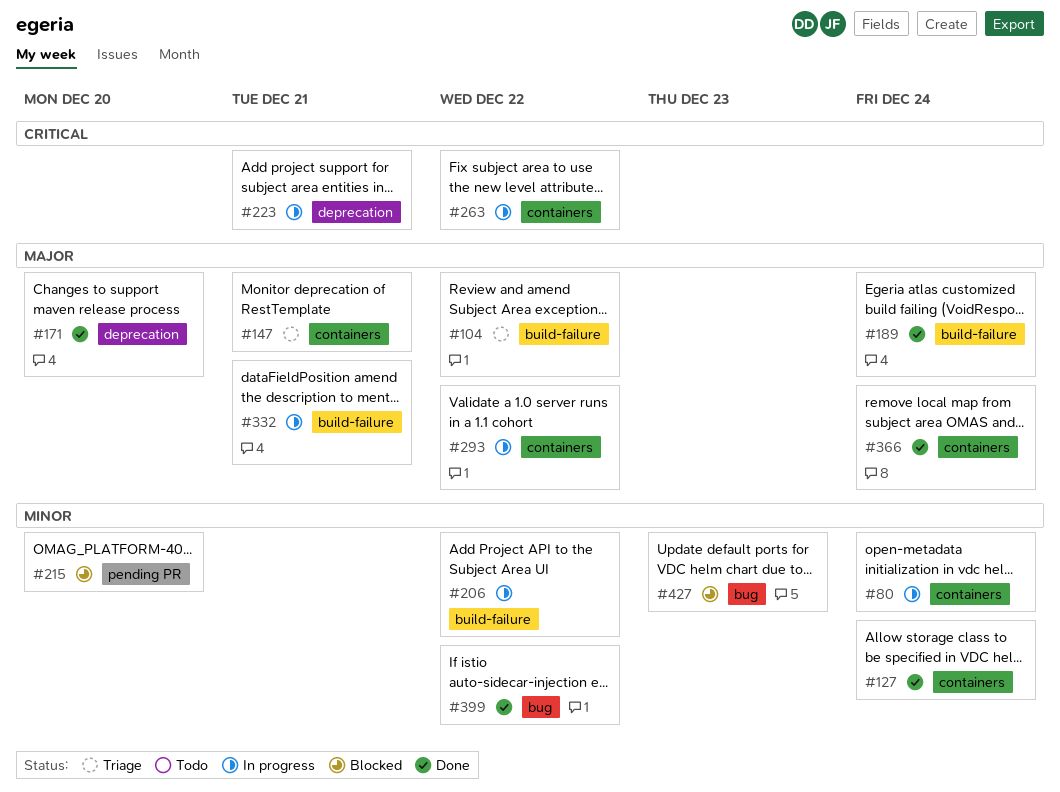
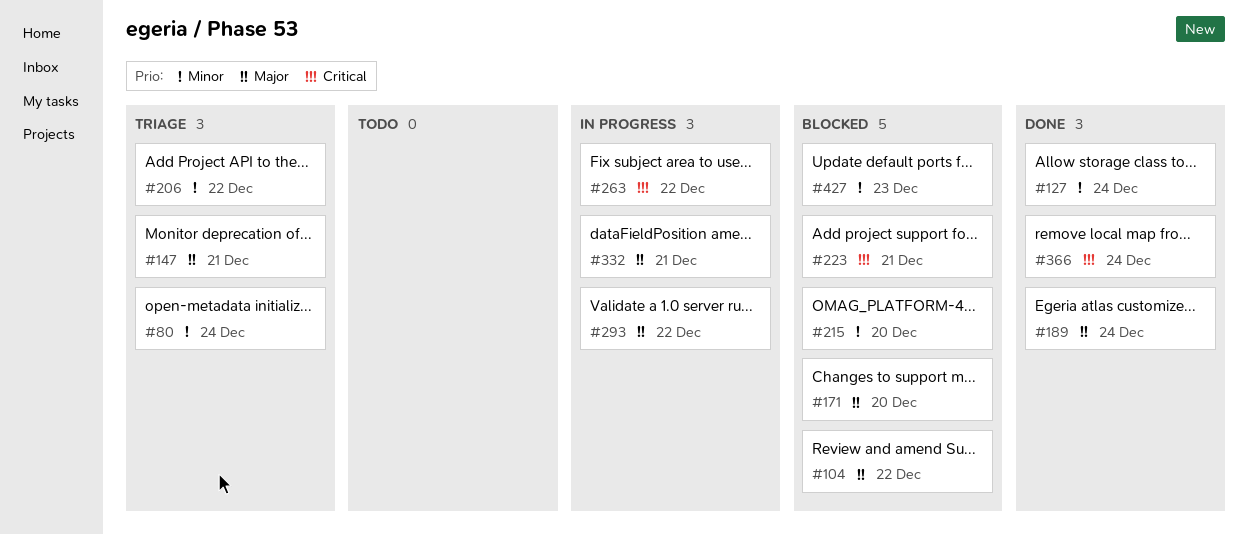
#80, status: In progress -> Triage
#104, status: Triage -> Blocked
#171, status: Done -> Blocked
#206, status: In progress -> Triage
#223, status: In progress -> Blocked
#366, priority: Major -> Critical
#399: present -> none

